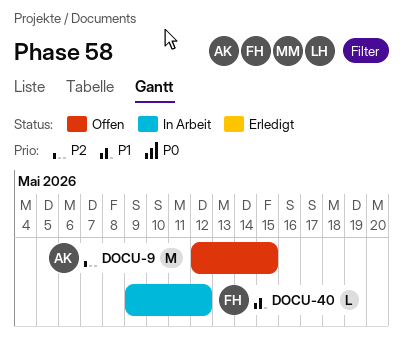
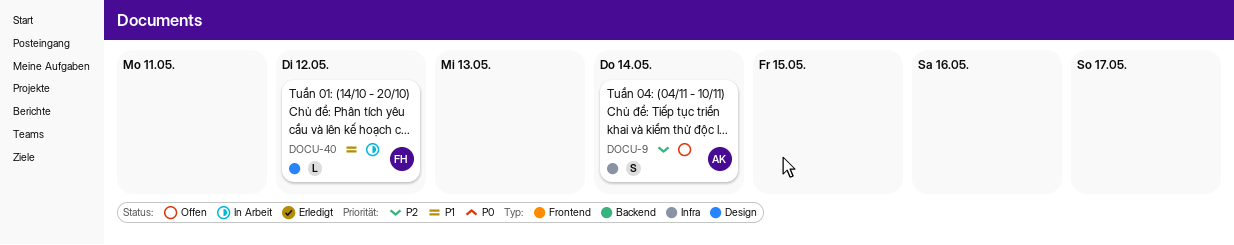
DOCU-9, estimate: M -> S
DOCU-9, due: May 15 -> May 14

